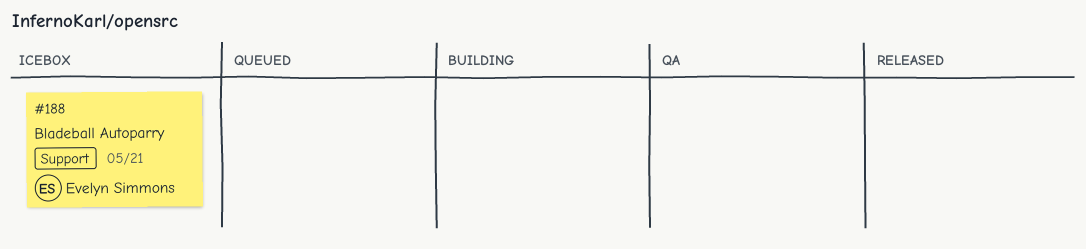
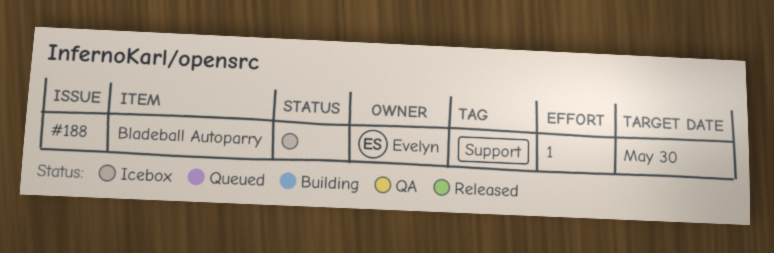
#188, due: May 21 -> May 30

